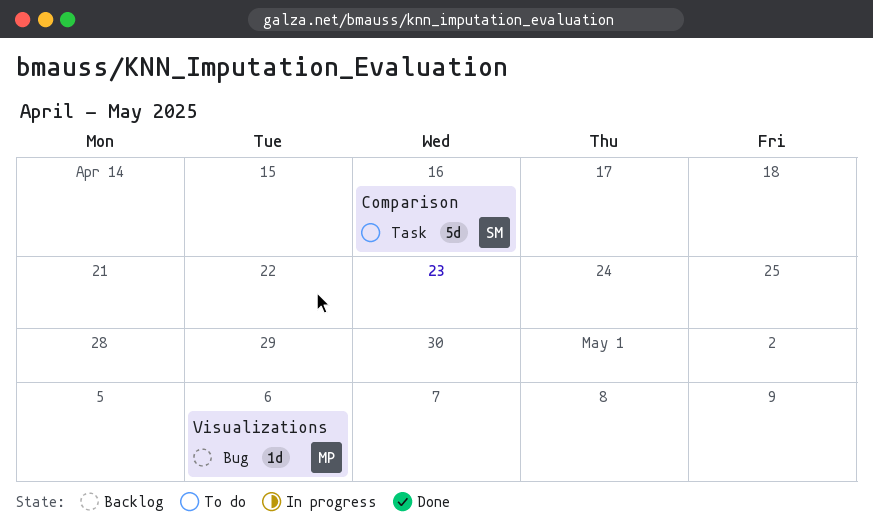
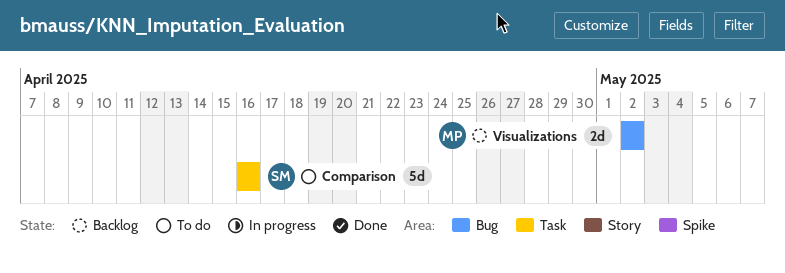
Visualizations, estimate: 1d -> 2d
Visualizations, due: May 6 -> May 2

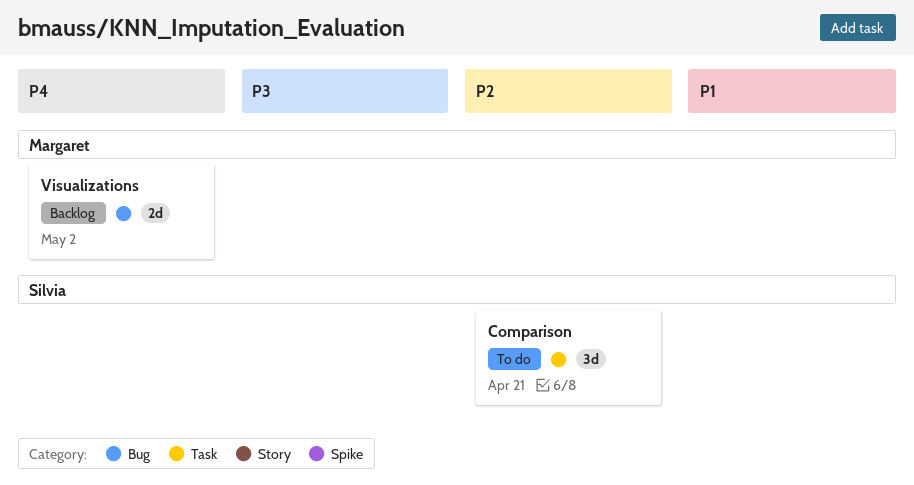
Comparison, estimate: 5d -> 3d
Comparison, due: Apr 16 -> Apr 21

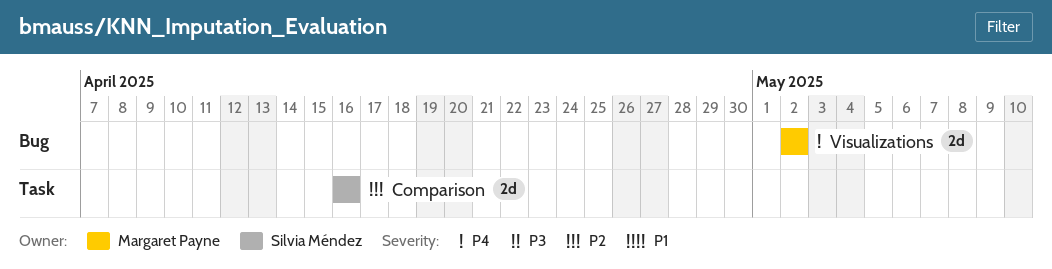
Comparison, estimate: 3d -> 2d
Comparison, due: Apr 21 -> Apr 16

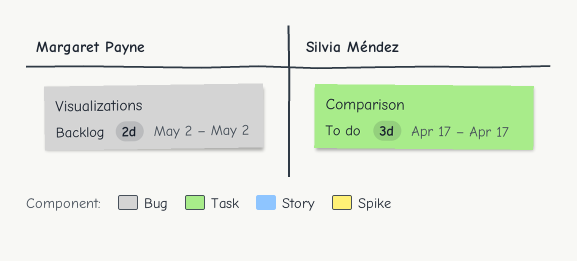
Comparison, estimate: 2d -> 3d
Comparison, start: Apr 16 -> Apr 17
Comparison, due: Apr 16 -> Apr 17

